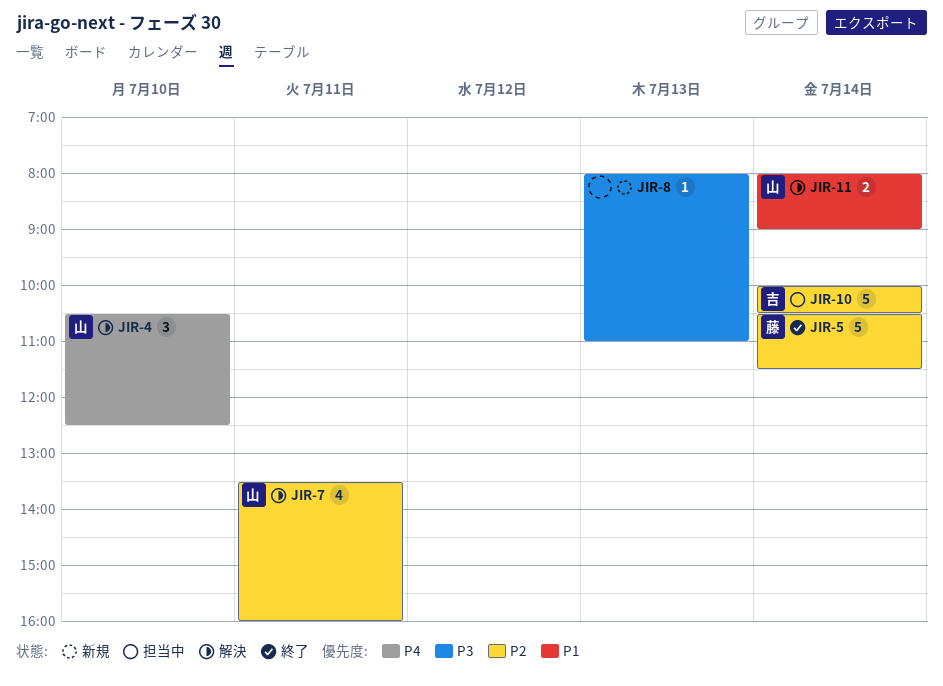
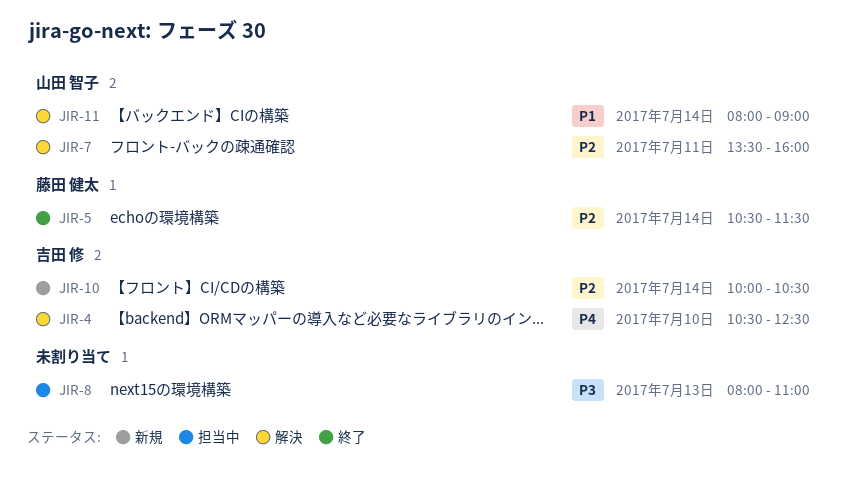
JIR-4, owner: 山田 智子 -> 吉田 修
JIR-8, status: 新規 -> 担当中
JIR-10, status: 担当中 -> 新規

